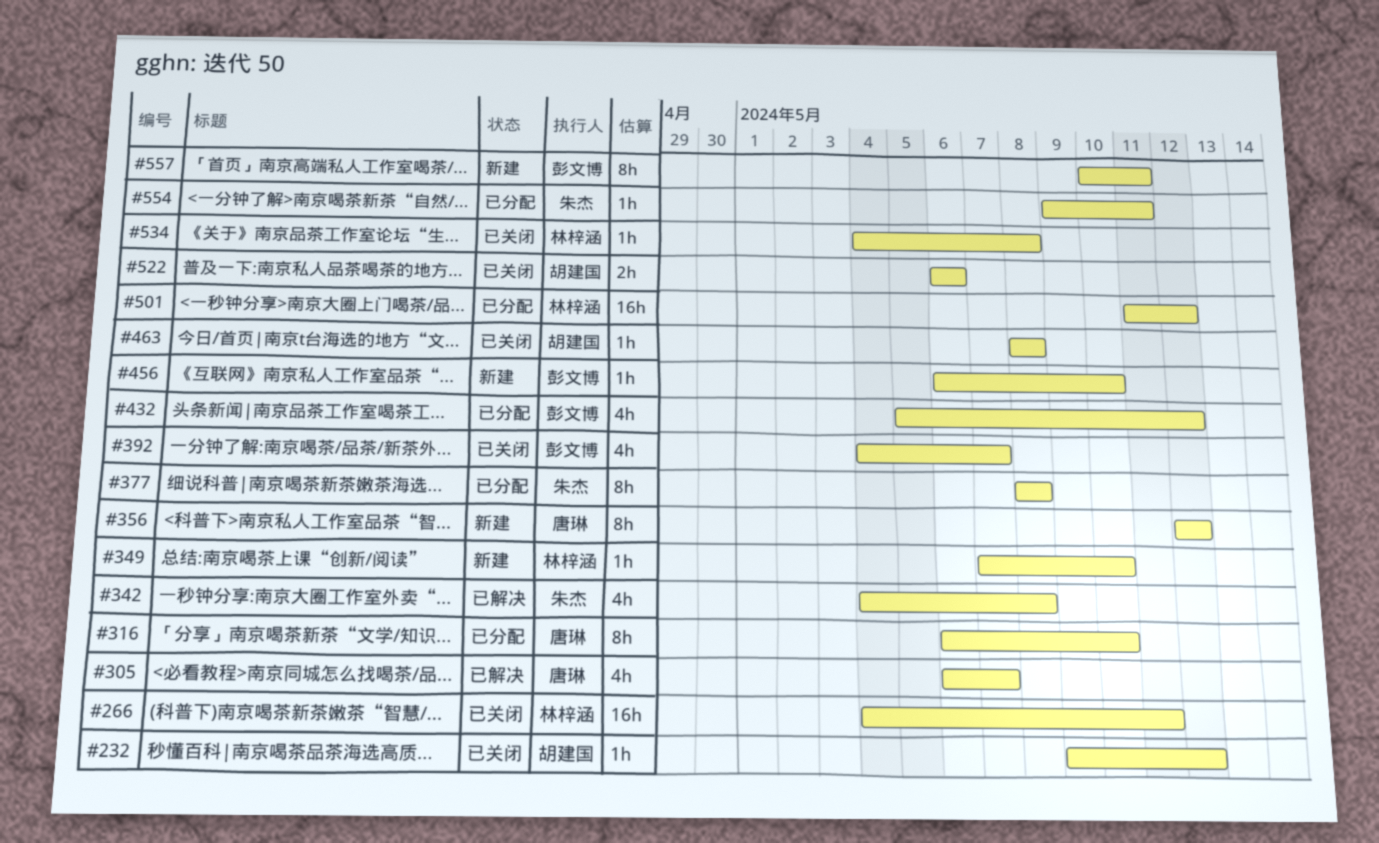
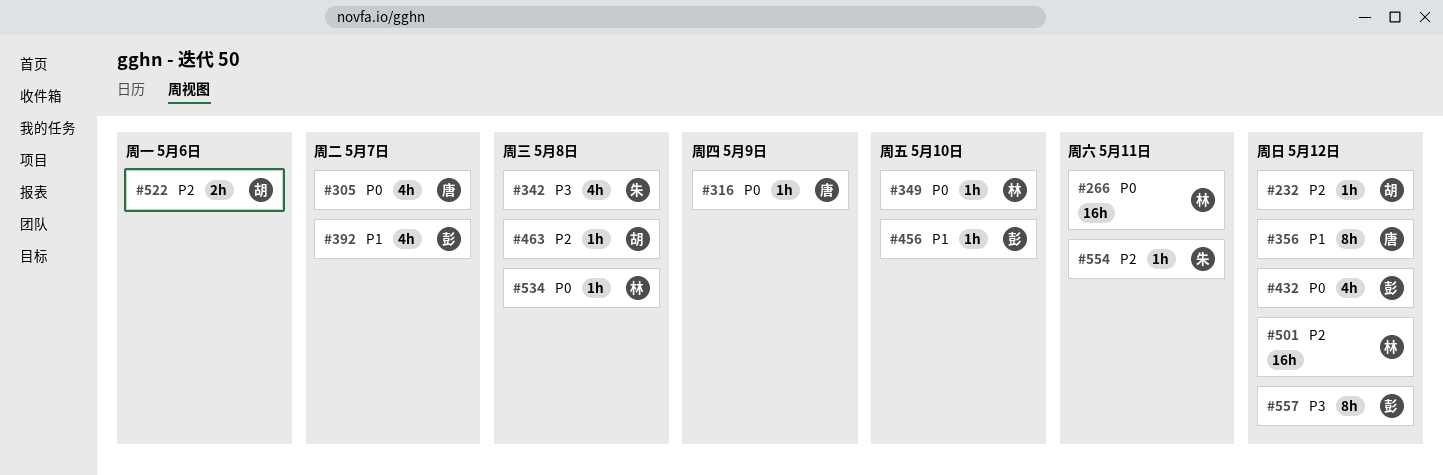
#316, estimate: 8h -> 1h
#316, due: May 10 -> May 9
#377: present -> none
#557, due: May 11 -> May 12

